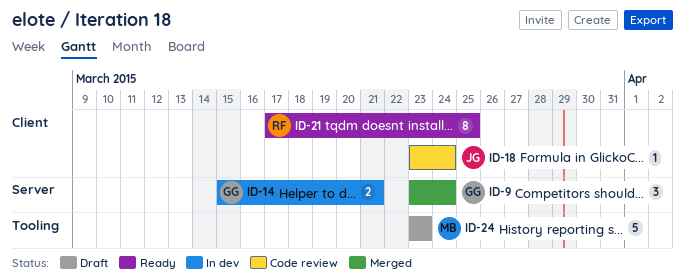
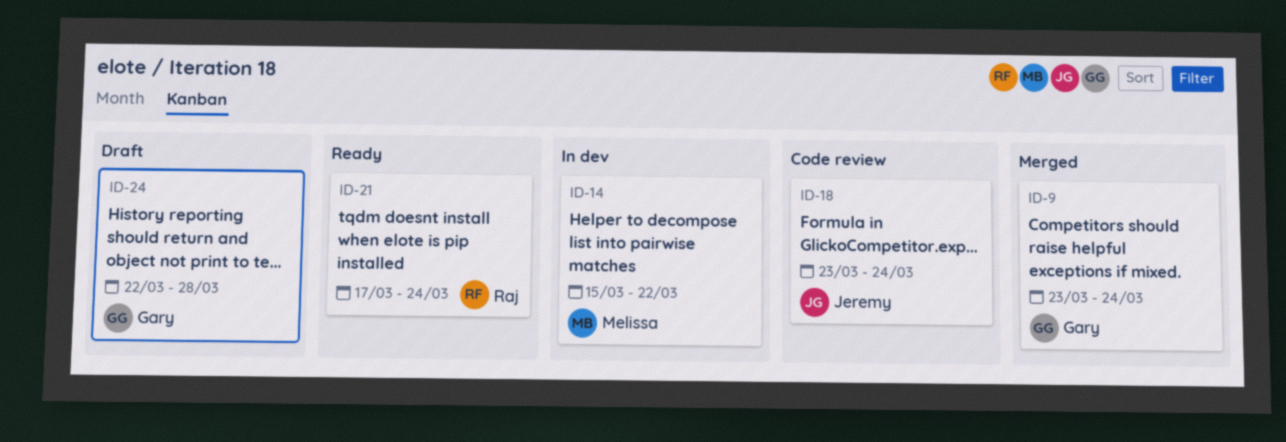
ID-14, owner: Gary -> Melissa
ID-14, due: Mar 21 -> Mar 22
ID-21, due: Mar 25 -> Mar 24
ID-24, owner: Melissa -> Gary
ID-24, start: Mar 23 -> Mar 22
ID-24, due: Mar 23 -> Mar 28

